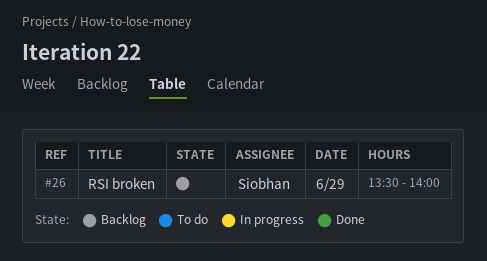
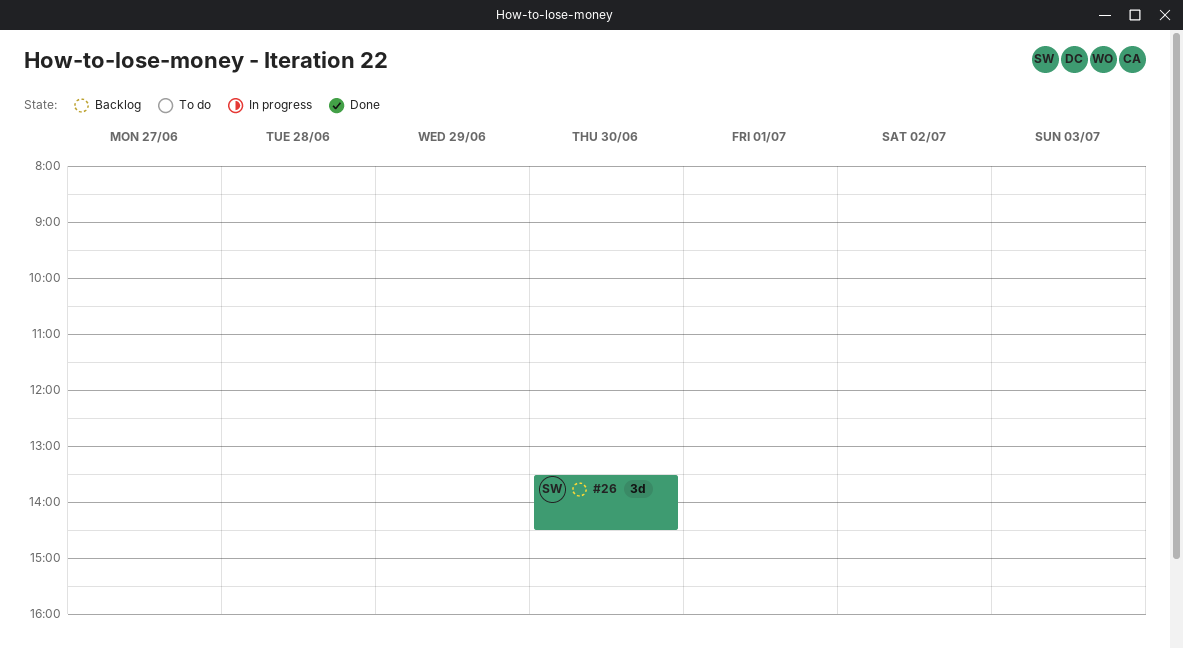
#26, day: Jun 29 -> Jun 30
#26, ends: 14:00 -> 14:30

